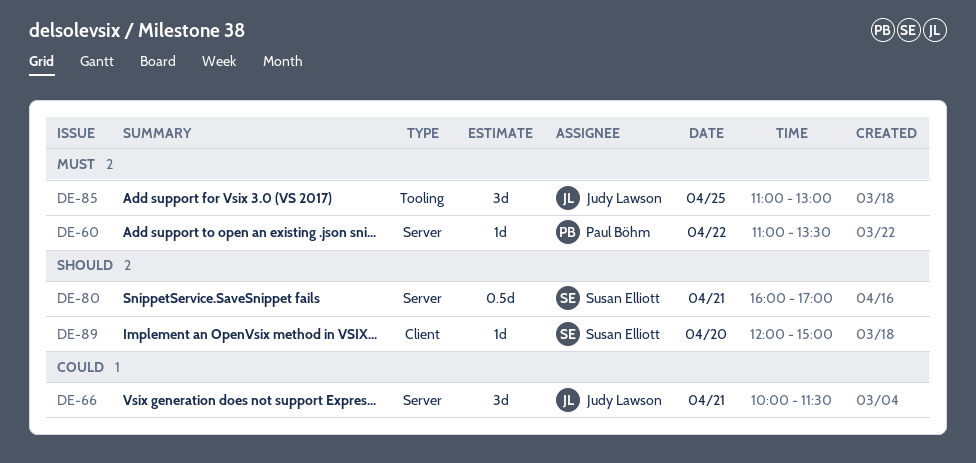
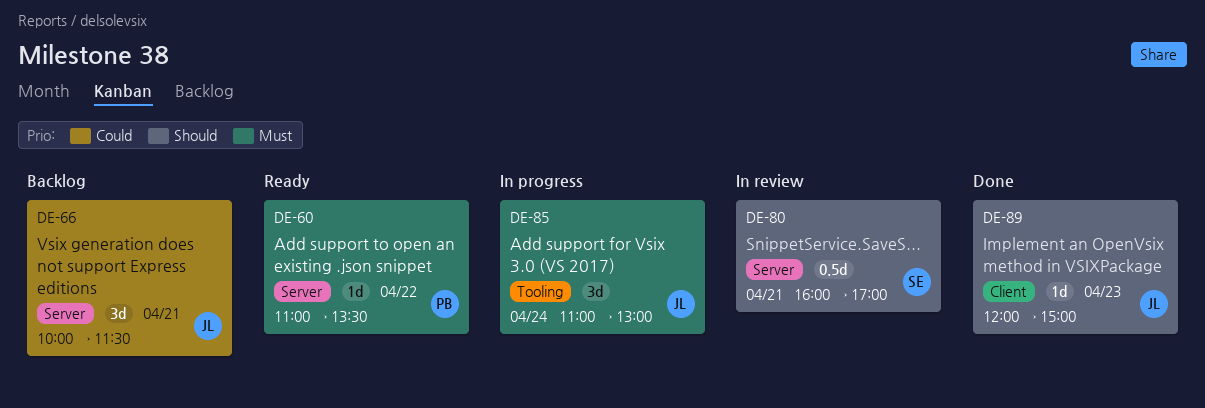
DE-85, day: Apr 25 -> Apr 24
DE-89, owner: Susan Elliott -> Judy Lawson
DE-89, day: Apr 20 -> Apr 23

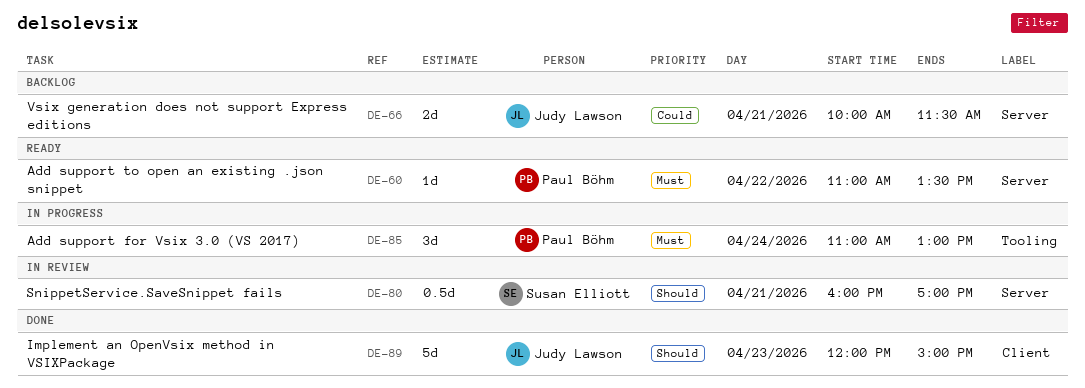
DE-66, estimate: 3d -> 2d
DE-85, owner: Judy Lawson -> Paul Böhm
DE-89, estimate: 1d -> 5d

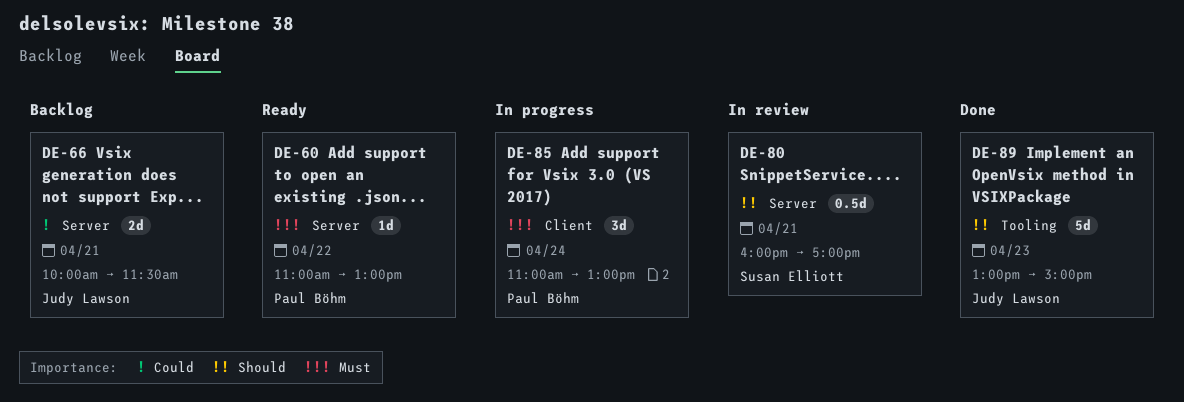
DE-60, ends: 13:30 -> 13:00
DE-85, label: Tooling -> Client
DE-89, label: Client -> Tooling
DE-89, begins: 12:00 -> 13:00

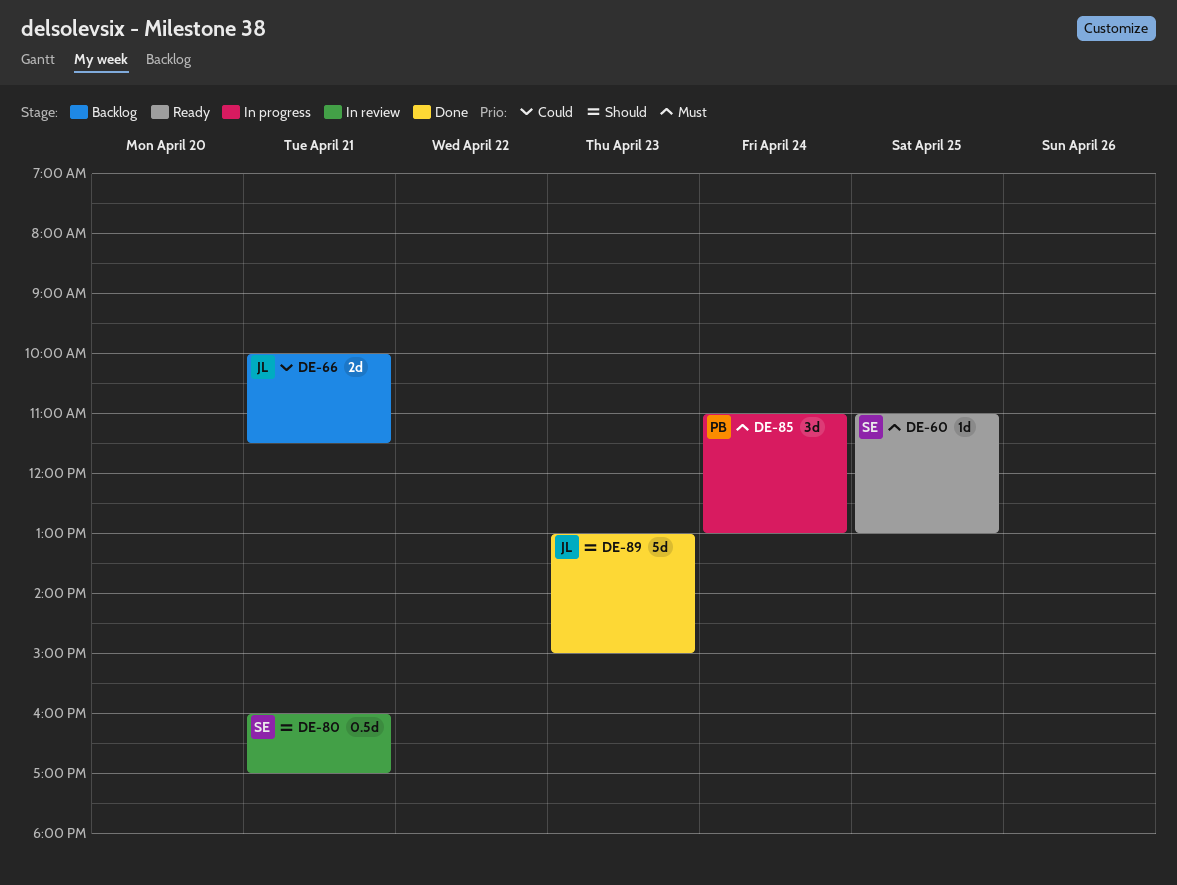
DE-60, owner: Paul Böhm -> Susan Elliott
DE-60, day: Apr 22 -> Apr 25

